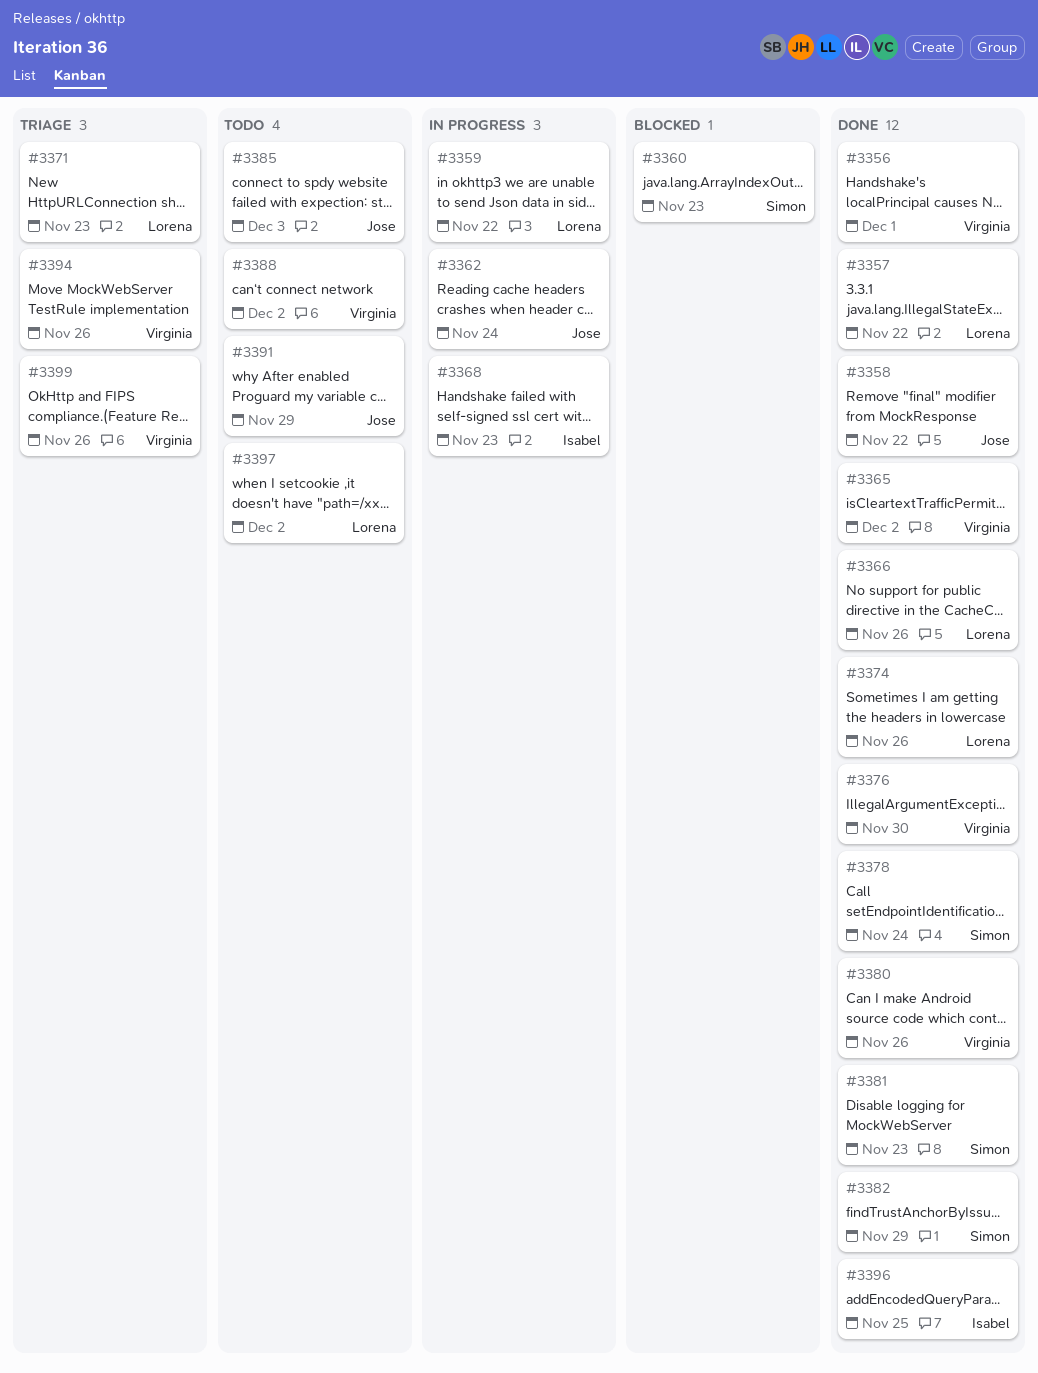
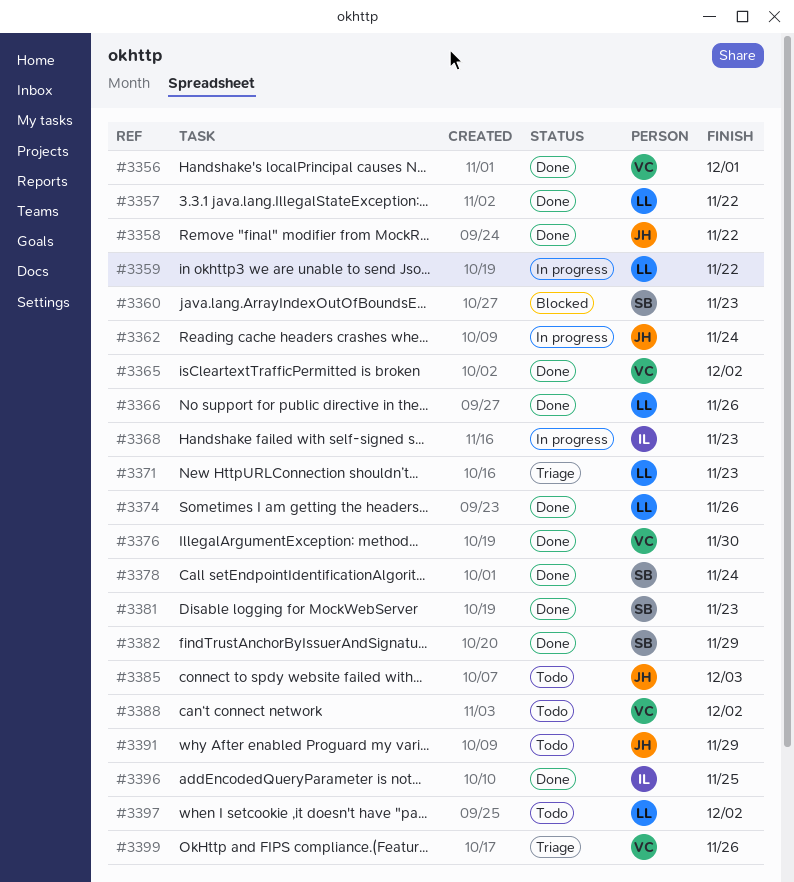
#3380: present -> none
#3394: present -> none

